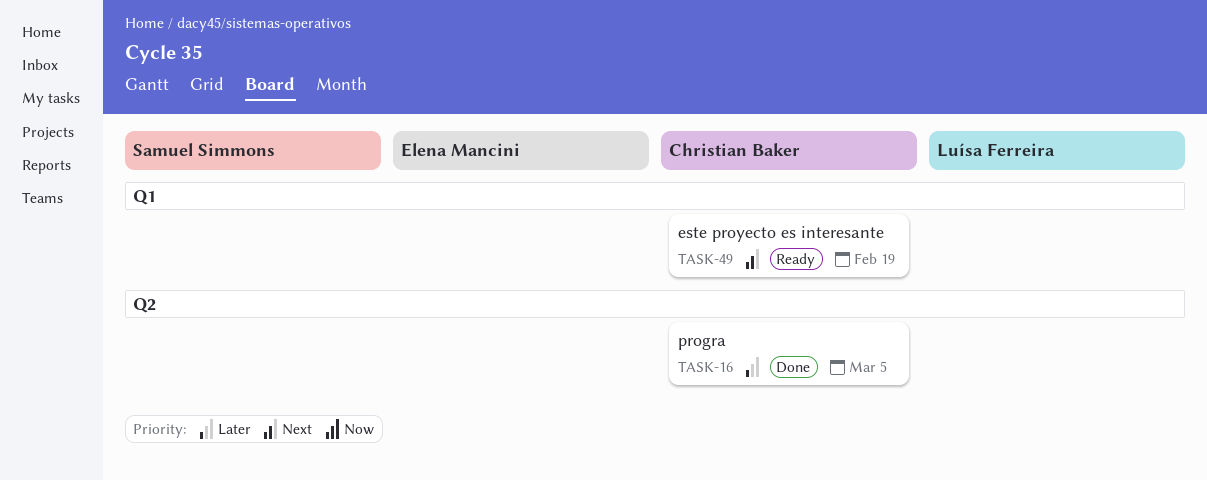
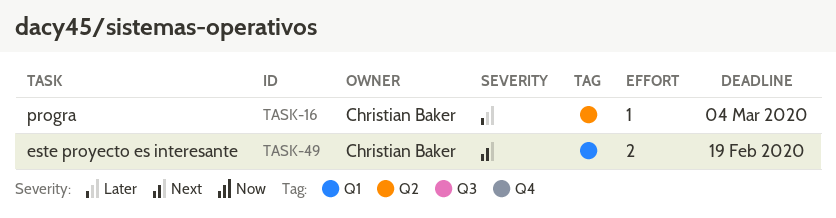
TASK-16, due: Mar 5 -> Mar 4

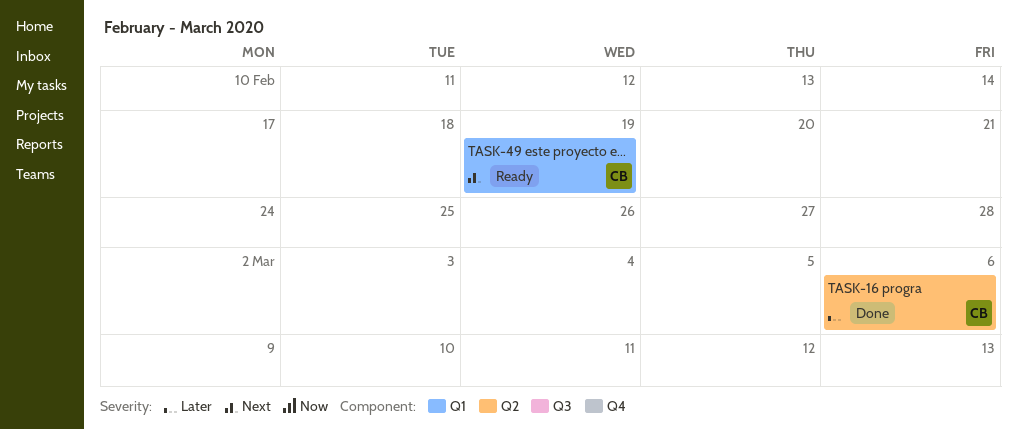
TASK-16, due: Mar 4 -> Mar 6

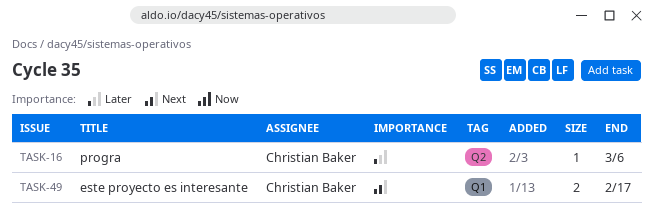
TASK-49, due: Feb 19 -> Feb 17

